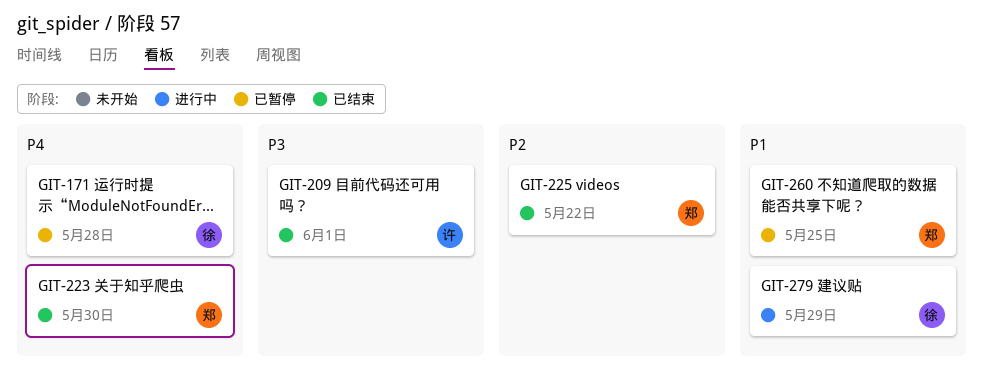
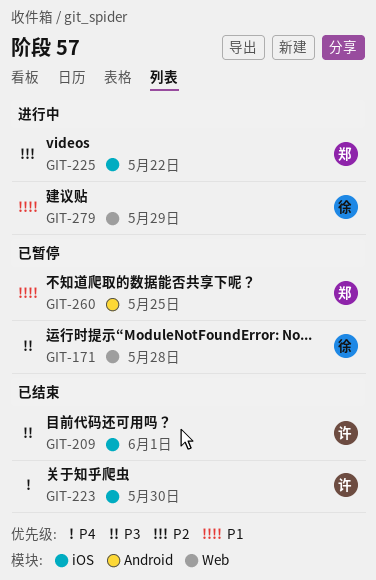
GIT-171, priority: P4 -> P3
GIT-223, owner: 郑 -> 许
GIT-225, status: 已结束 -> 进行中

